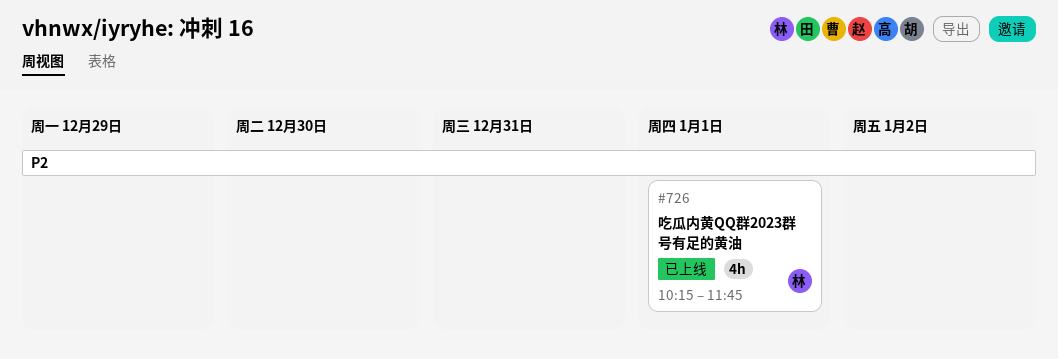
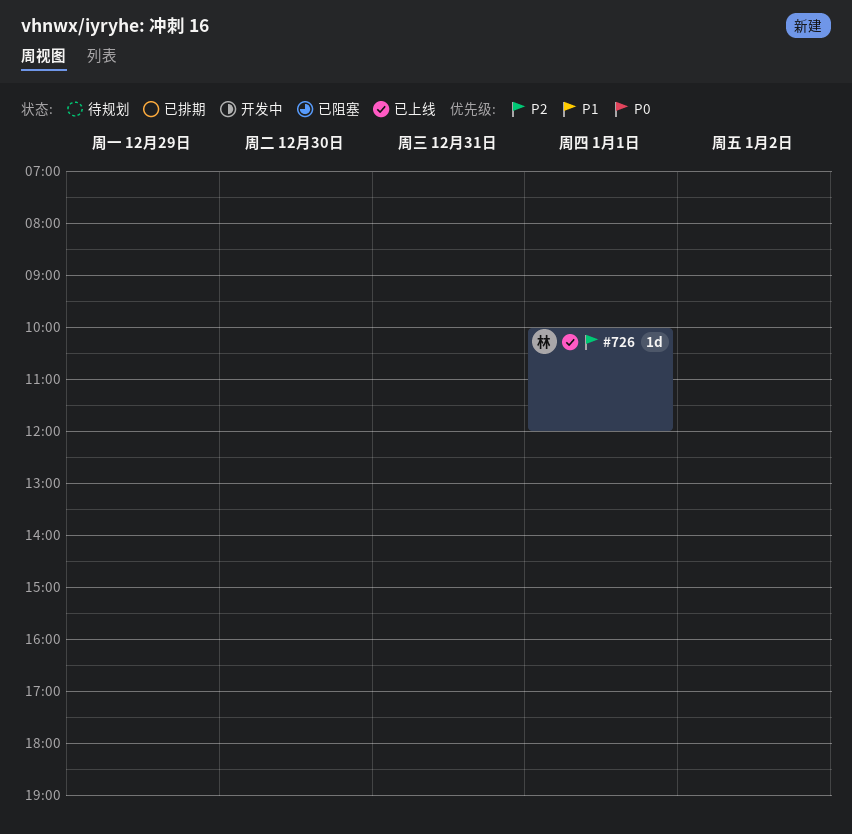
#726, estimate: 4h -> 1d
#726, begins: 10:15 -> 10:00
#726, ends: 11:45 -> 12:00

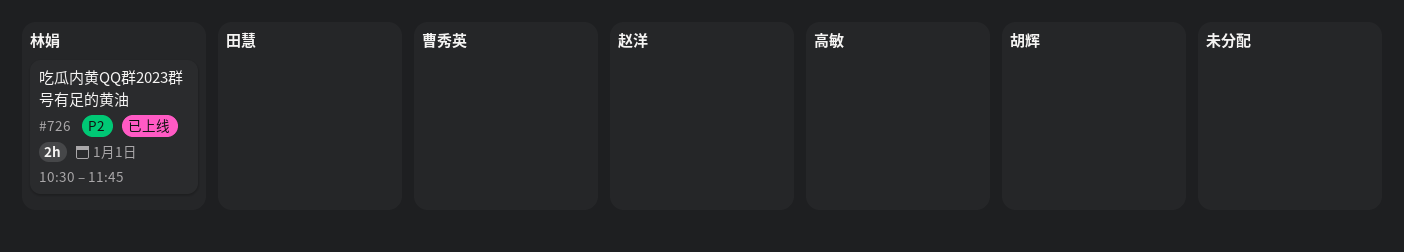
#726, estimate: 1d -> 2h
#726, begins: 10:00 -> 10:30
#726, ends: 12:00 -> 11:45

